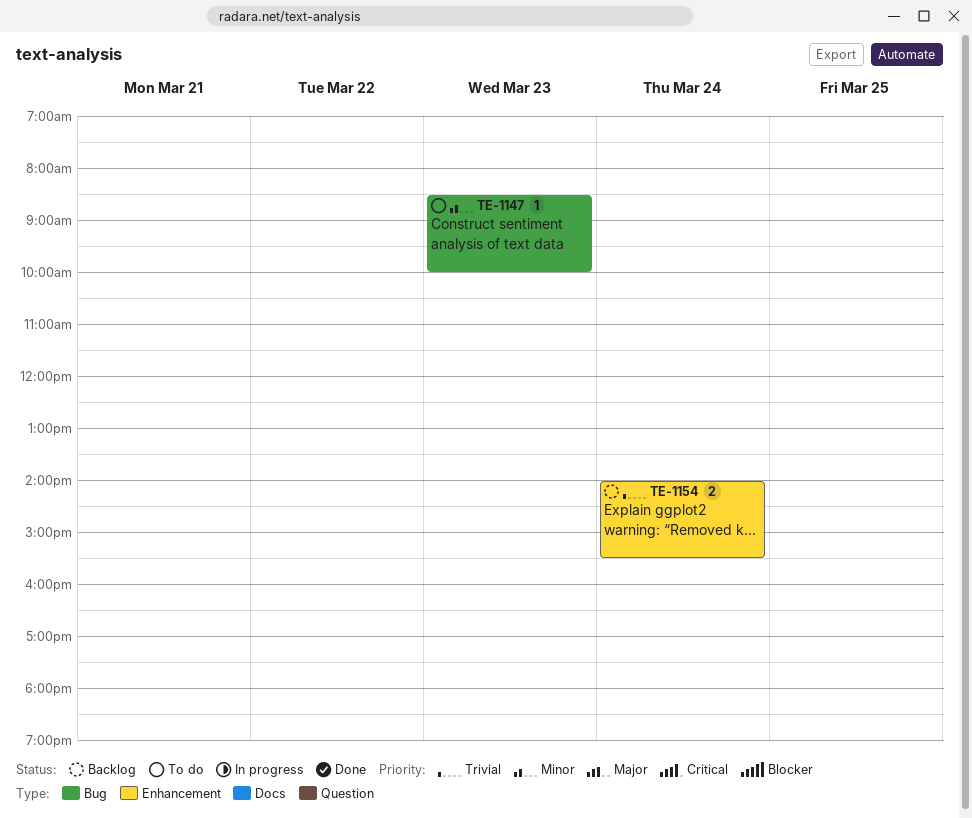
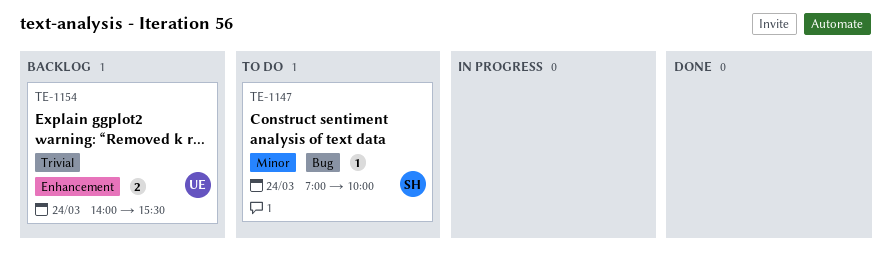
TE-1147, day: Mar 23 -> Mar 24
TE-1147, begins: 08:30 -> 07:00

